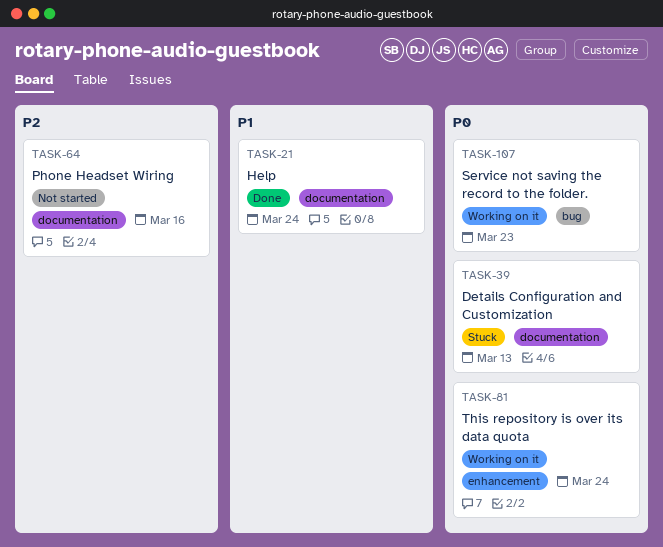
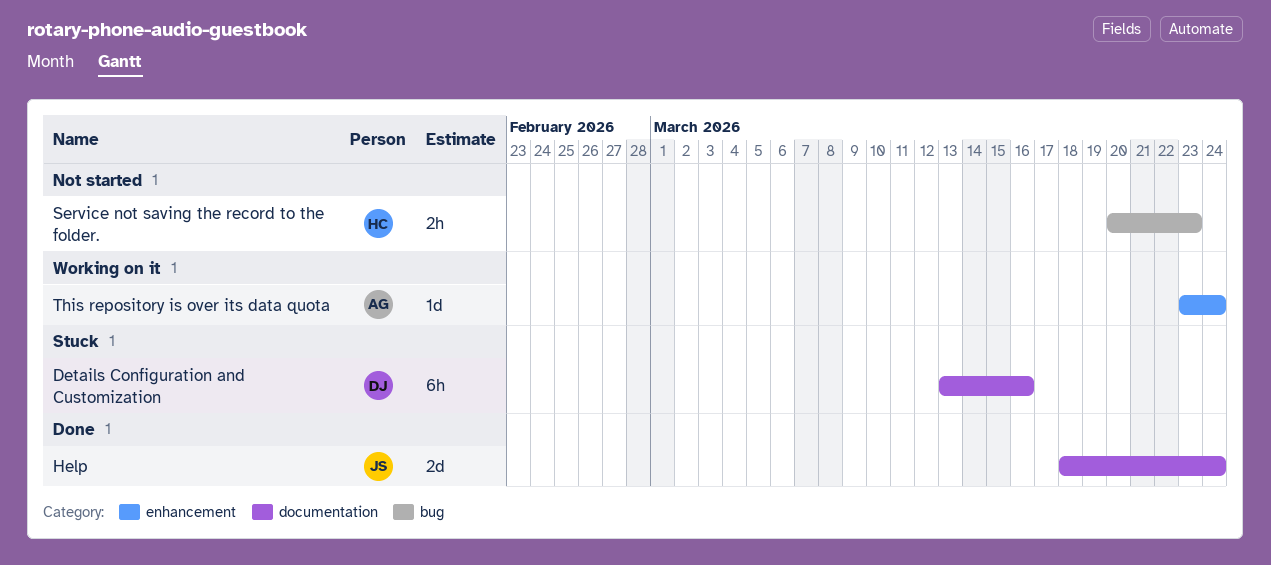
Details Configuration and Customization, due: Mar 13 -> Mar 16
Phone Headset Wiring: present -> none
Service not saving the record to the folder., status: Working on it -> Not started

